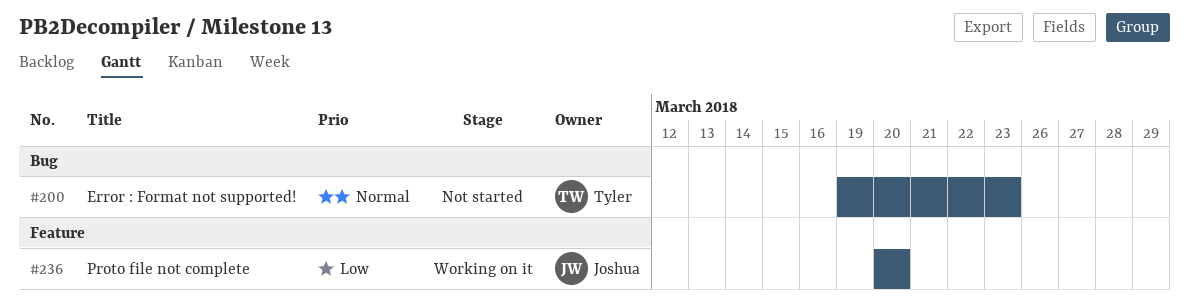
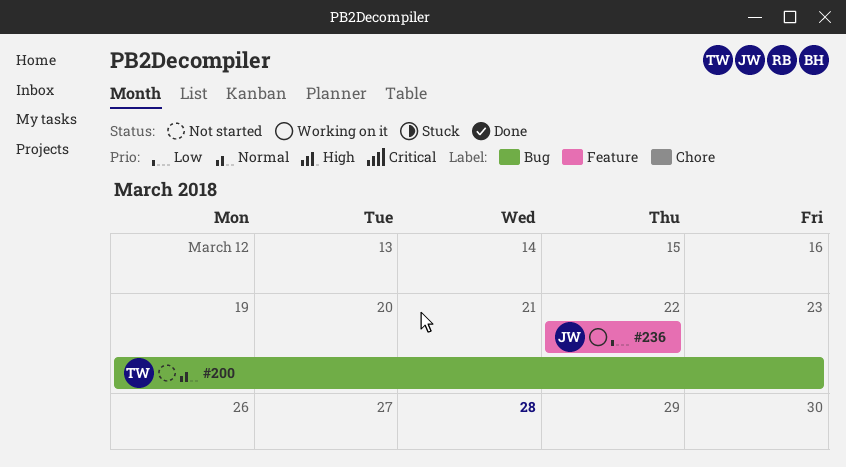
#236, start: Mar 20 -> Mar 22
#236, due: Mar 20 -> Mar 22

